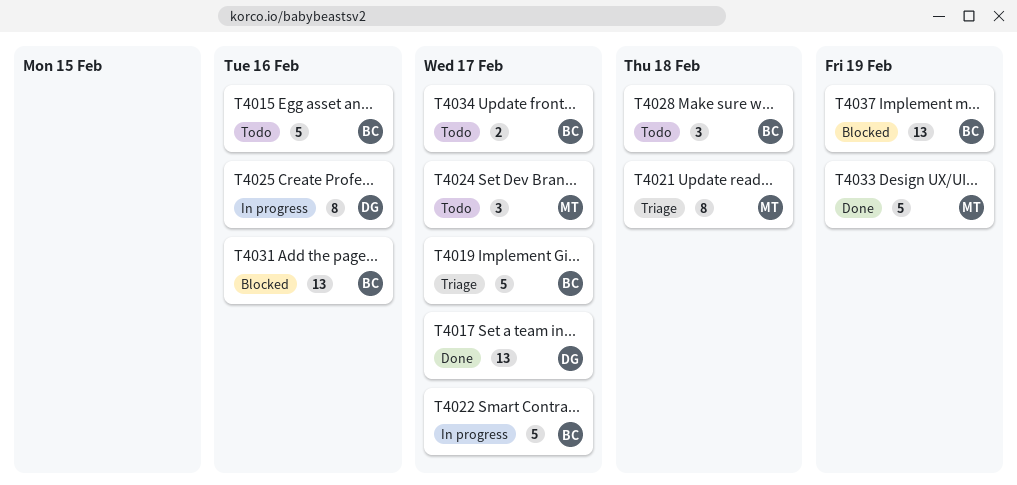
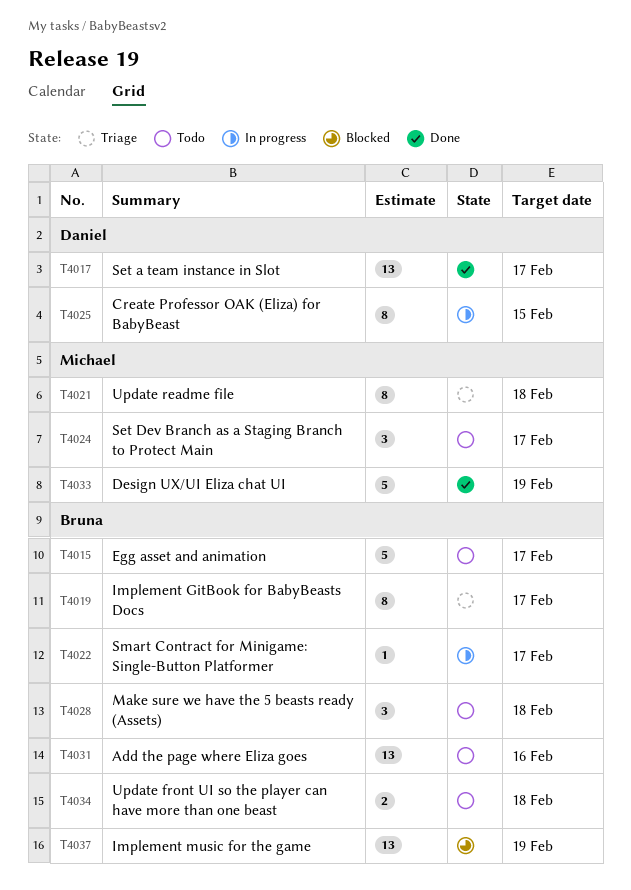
T4015, due: Feb 16 -> Feb 17
T4019, estimate: 5 -> 8
T4022, estimate: 5 -> 1
T4025, due: Feb 16 -> Feb 15
T4031, status: Blocked -> Todo
T4034, due: Feb 17 -> Feb 18

